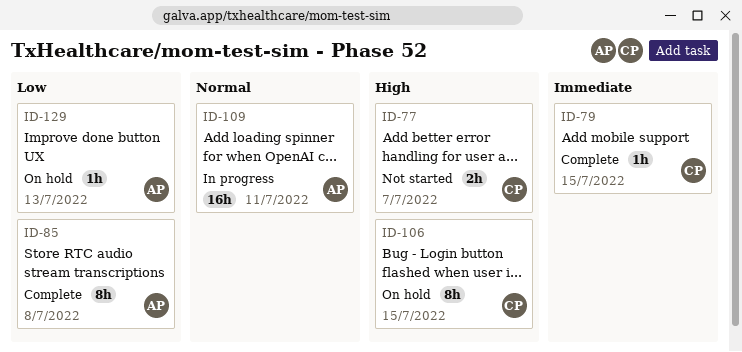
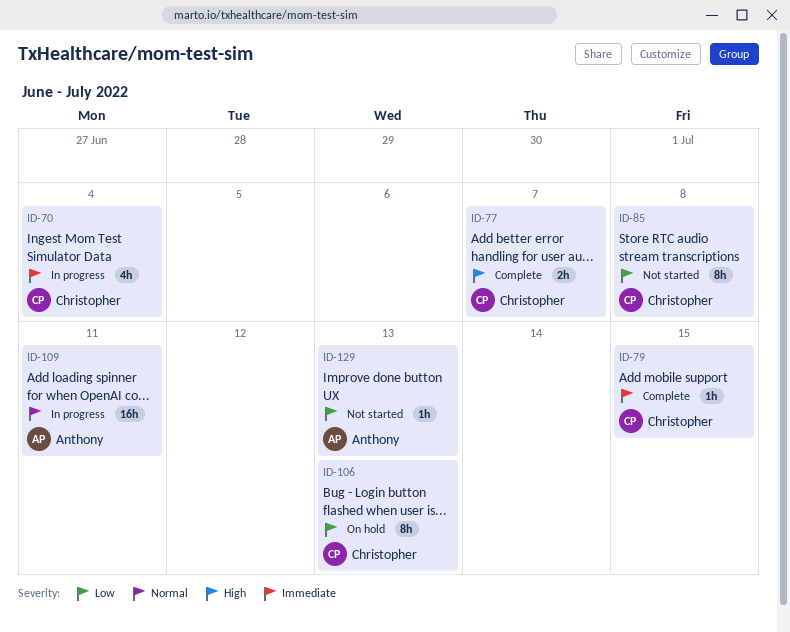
ID-70: none -> present
ID-77, status: Not started -> Complete
ID-85, status: Complete -> Not started
ID-85, owner: Anthony -> Christopher
ID-106, priority: High -> Low
ID-106, due: Jul 15 -> Jul 13
ID-129, status: On hold -> Not started

